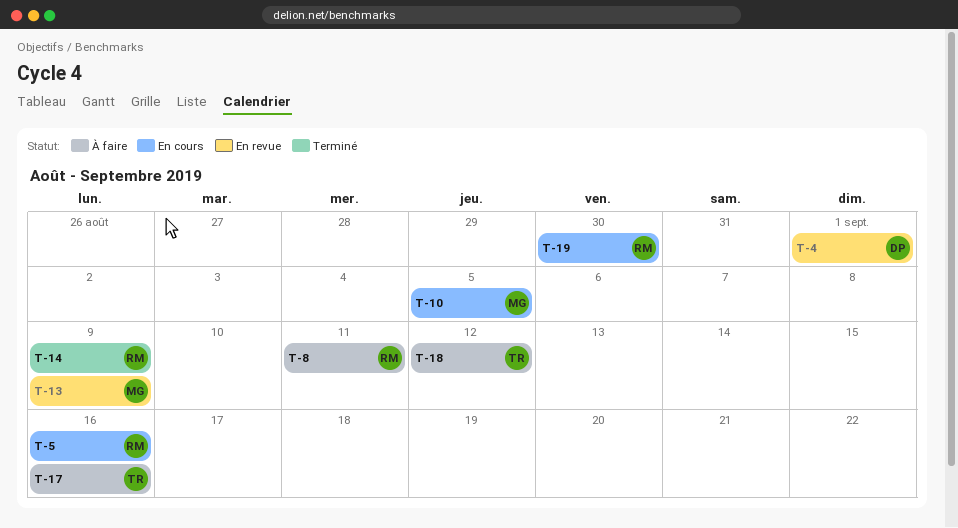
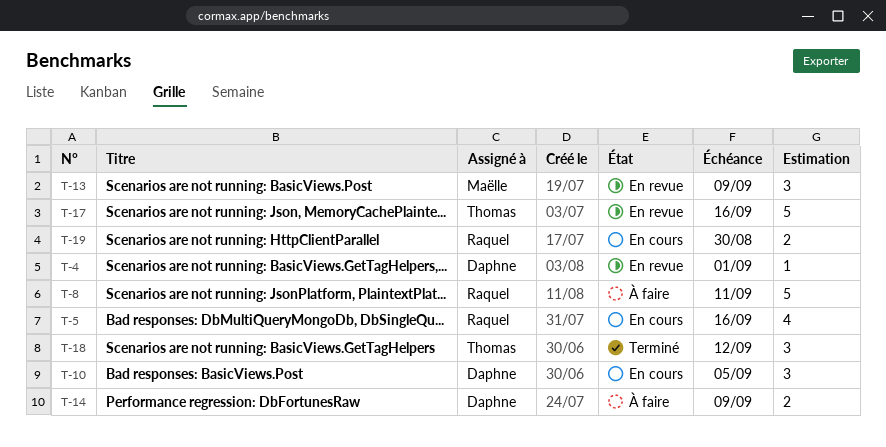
T-10, owner: Maëlle -> Daphne
T-14, status: Terminé -> À faire
T-14, owner: Raquel -> Daphne
T-17, status: À faire -> En revue
T-18, status: À faire -> Terminé

